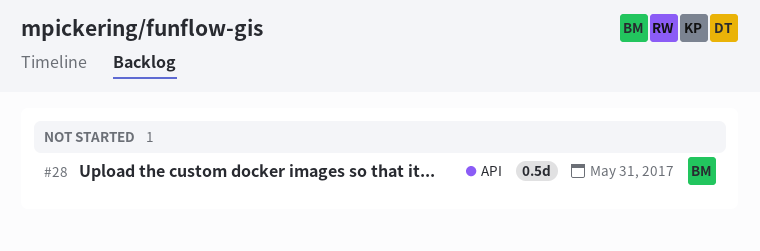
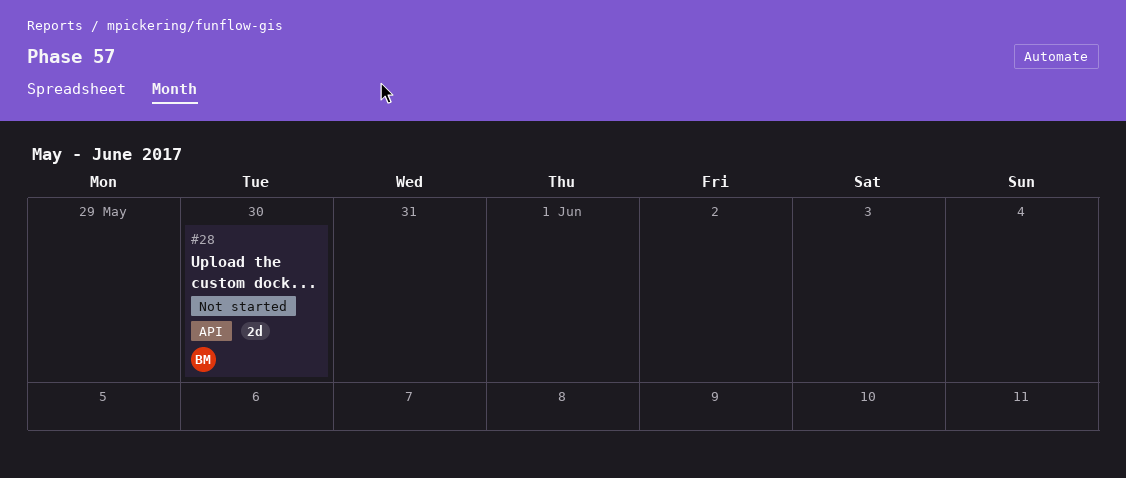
#28, estimate: 0.5d -> 2d
#28, due: May 31 -> May 30

